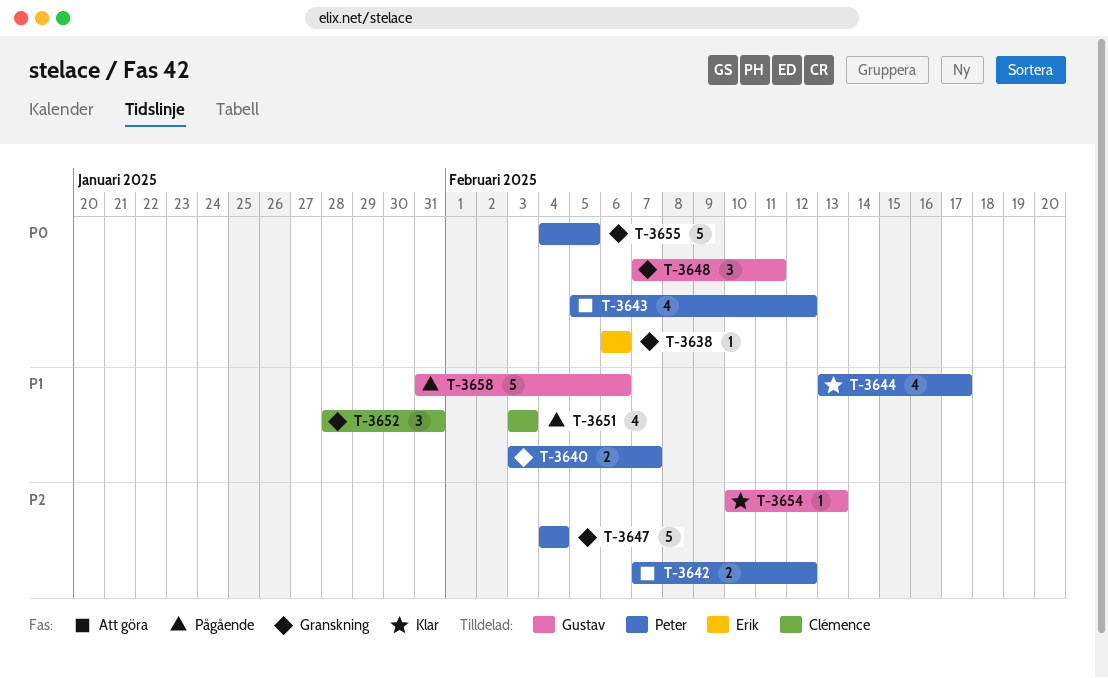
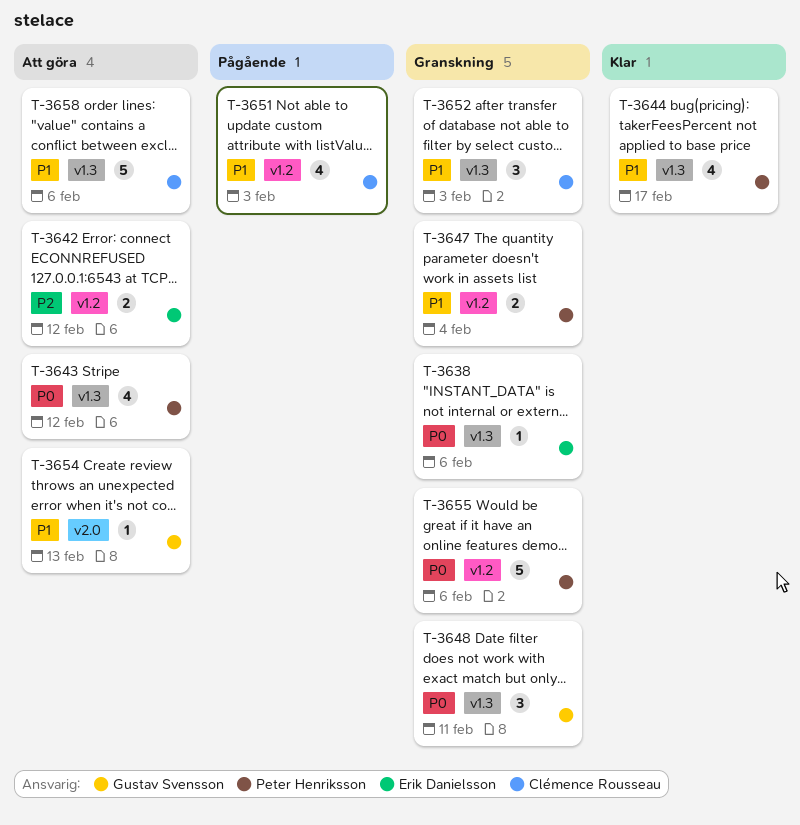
T-3640: present -> none
T-3642, owner: Peter Henriksson -> Erik Danielsson
T-3647, priority: P2 -> P1
T-3647, estimate: 5 -> 2
T-3652, due: Jan 31 -> Feb 3
T-3654, status: Klar -> Att göra
T-3654, priority: P2 -> P1
T-3655, due: Feb 5 -> Feb 6
T-3658, status: Pågående -> Att göra
T-3658, owner: Gustav Svensson -> Clémence Rousseau

